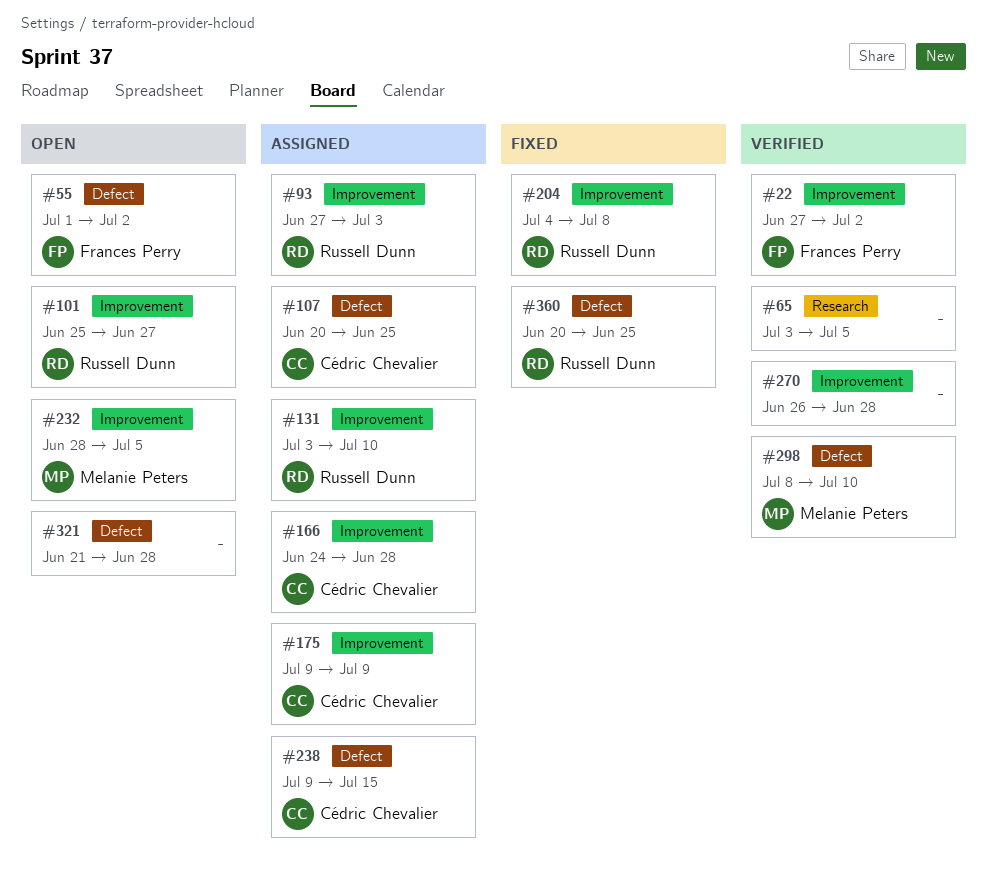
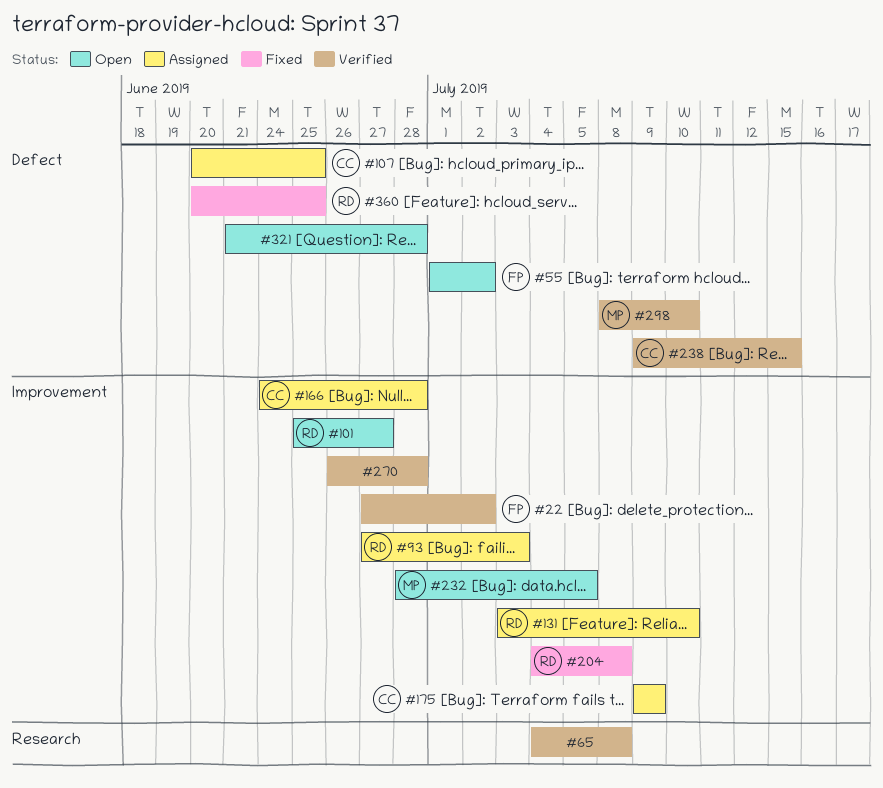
#65, start: Jul 3 -> Jul 4
#65, due: Jul 5 -> Jul 8
#238, status: Assigned -> Verified

